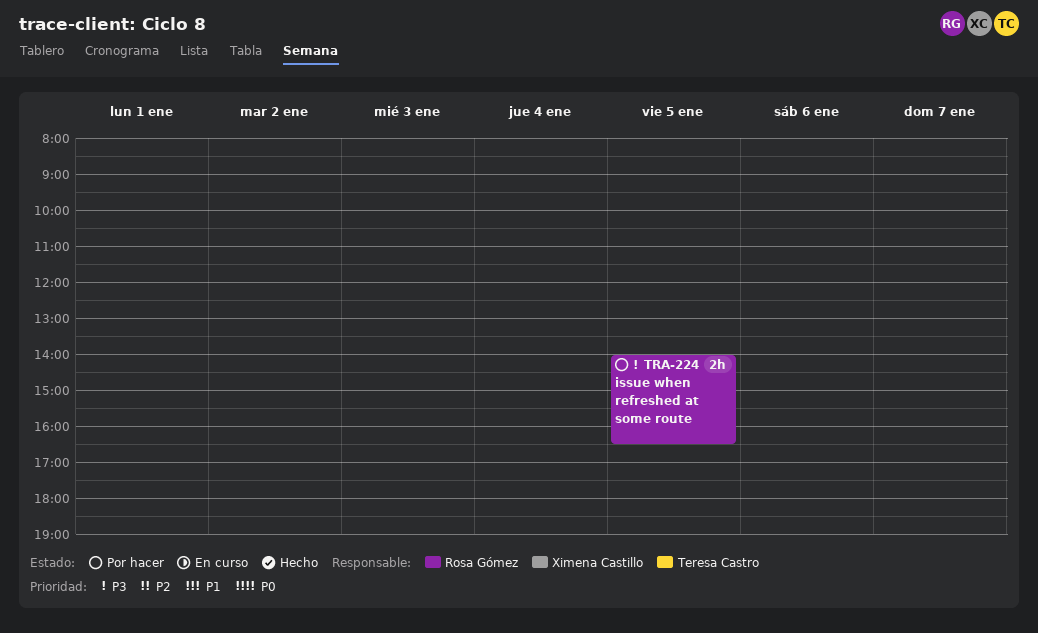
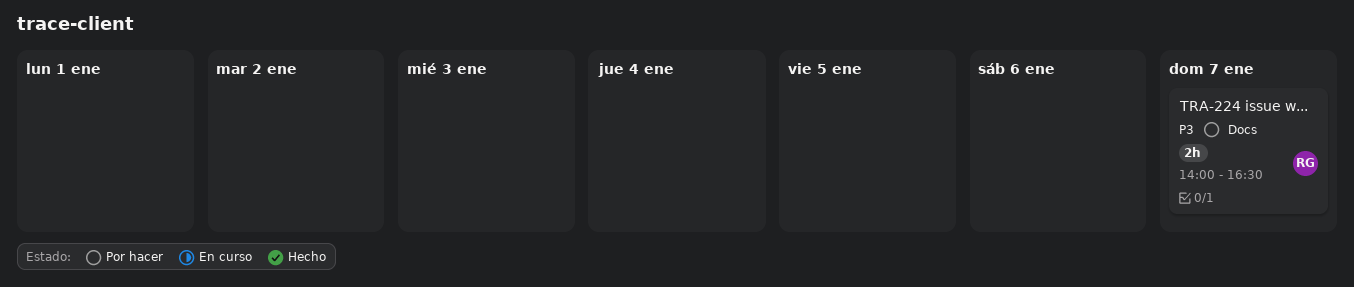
TRA-224, day: Jan 5 -> Jan 7

